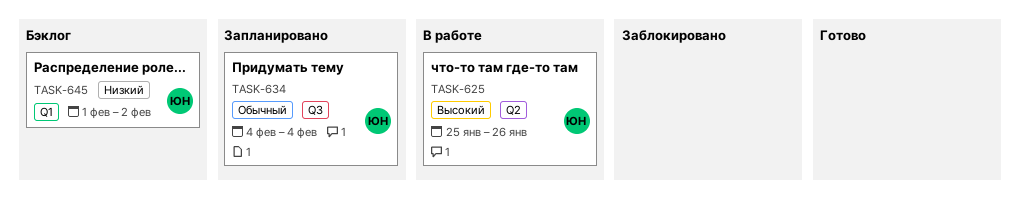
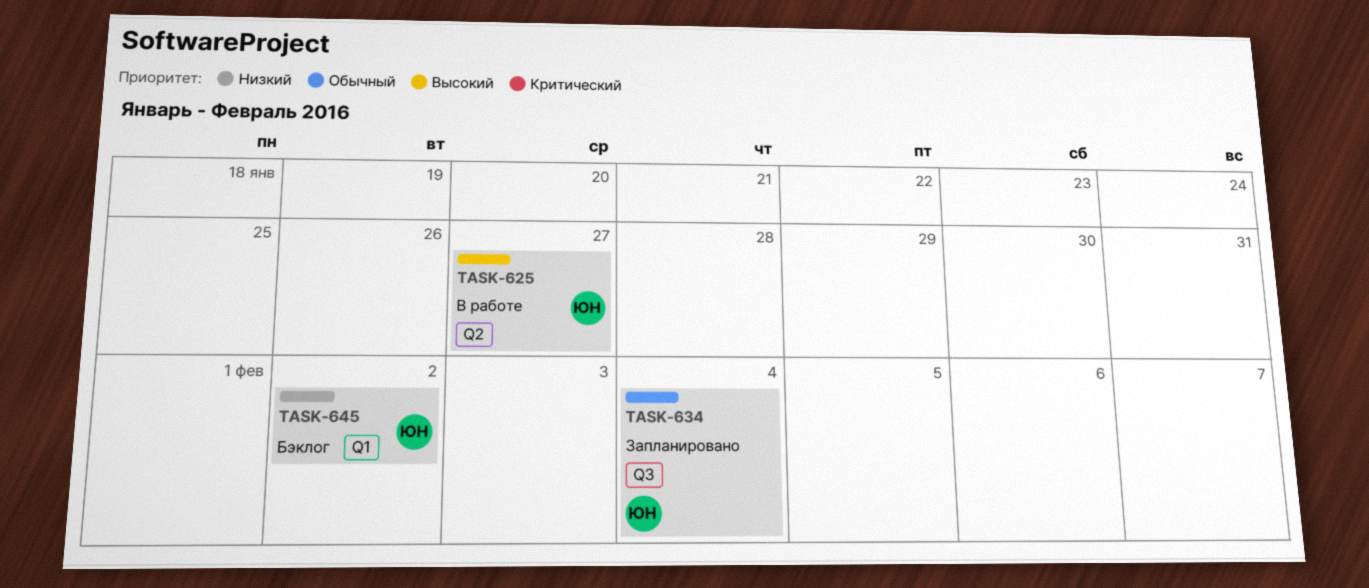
TASK-625, due: Jan 26 -> Jan 27

